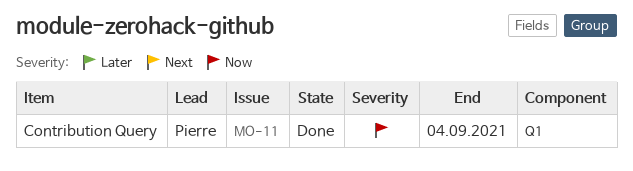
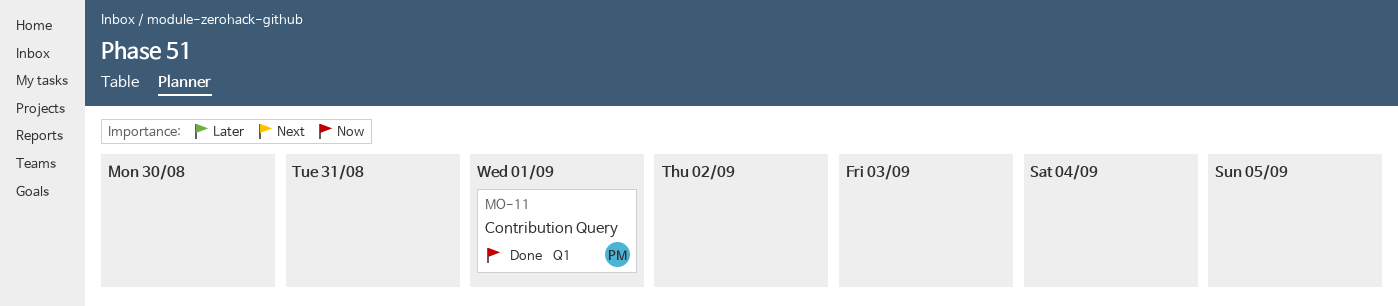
MO-11, due: Sep 4 -> Sep 1

